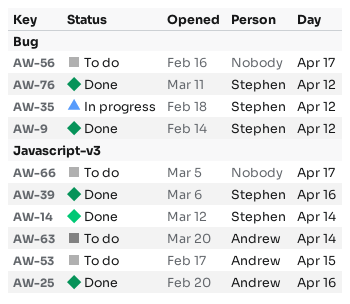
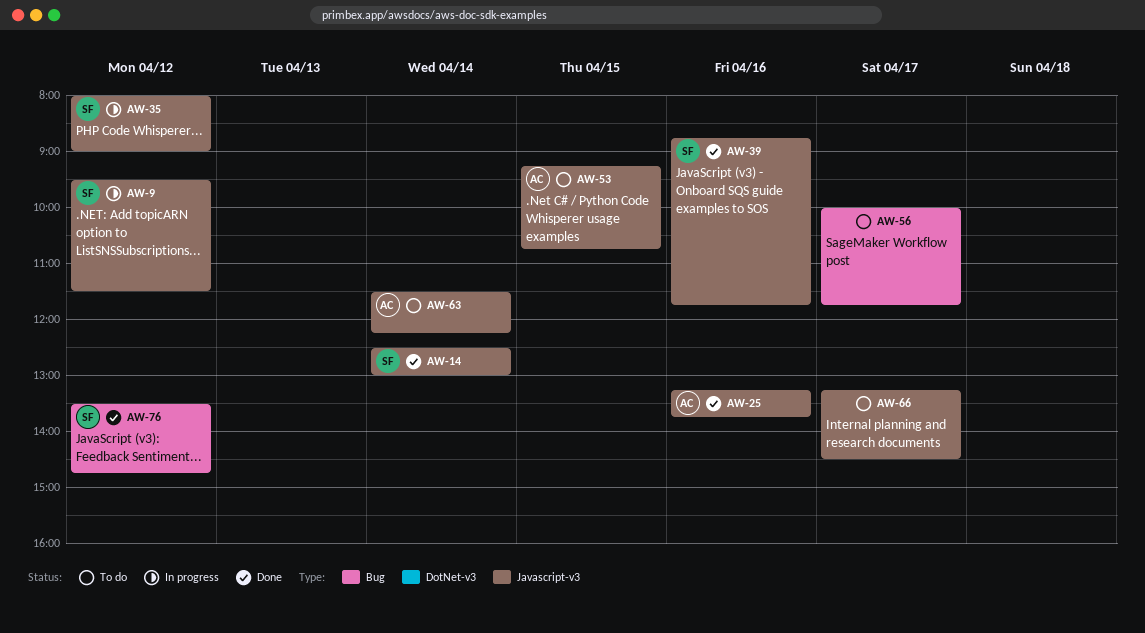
AW-9, status: Done -> In progress
AW-9, label: Bug -> Javascript-v3
AW-35, label: Bug -> Javascript-v3

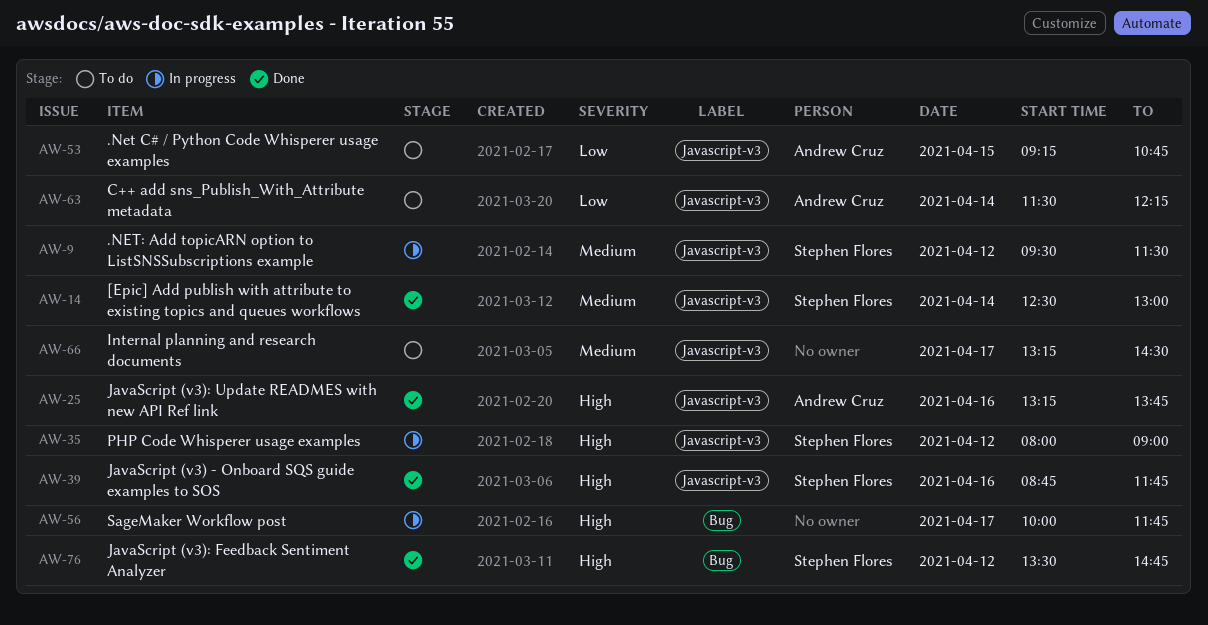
AW-56, status: To do -> In progress

